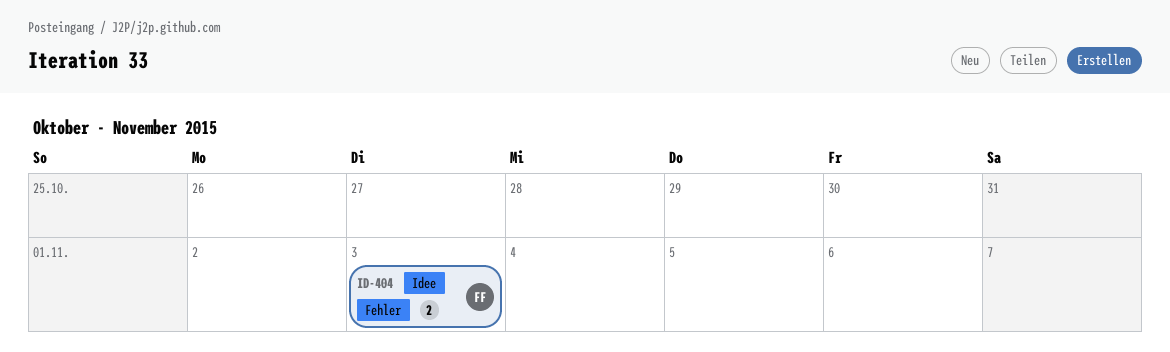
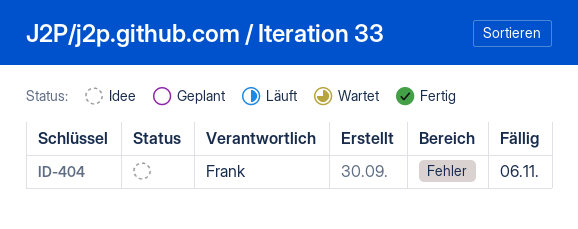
ID-404, due: Nov 3 -> Nov 6

